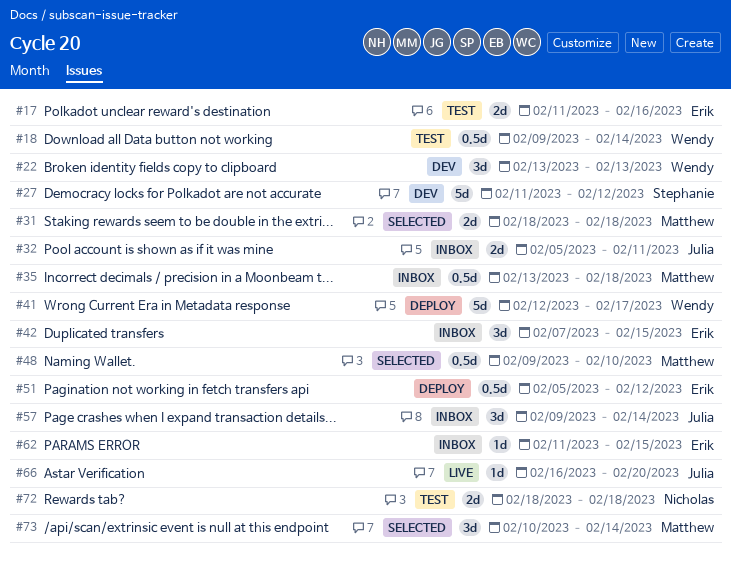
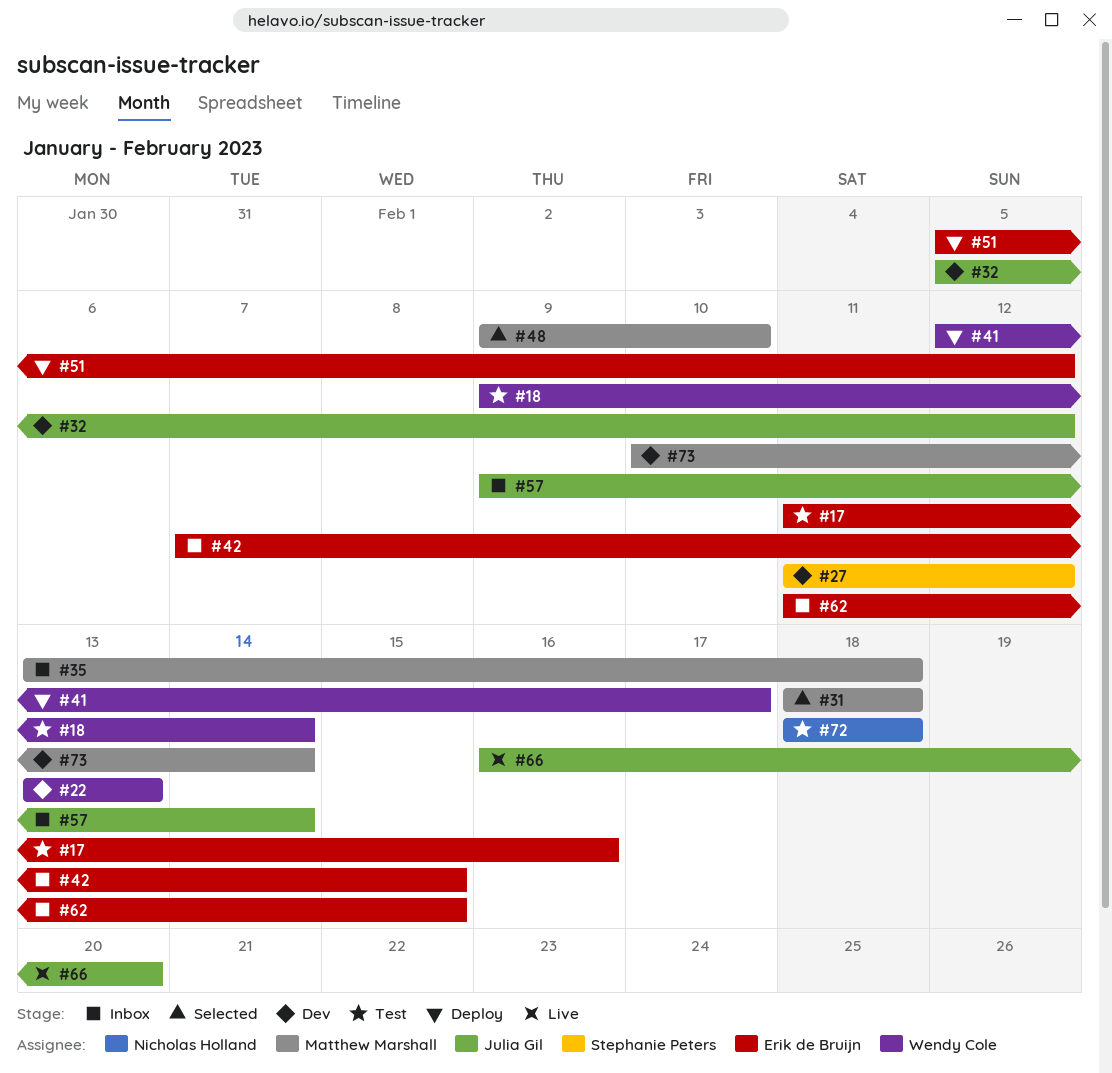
#32, status: Inbox -> Dev
#32, due: Feb 11 -> Feb 12
#73, status: Selected -> Dev

